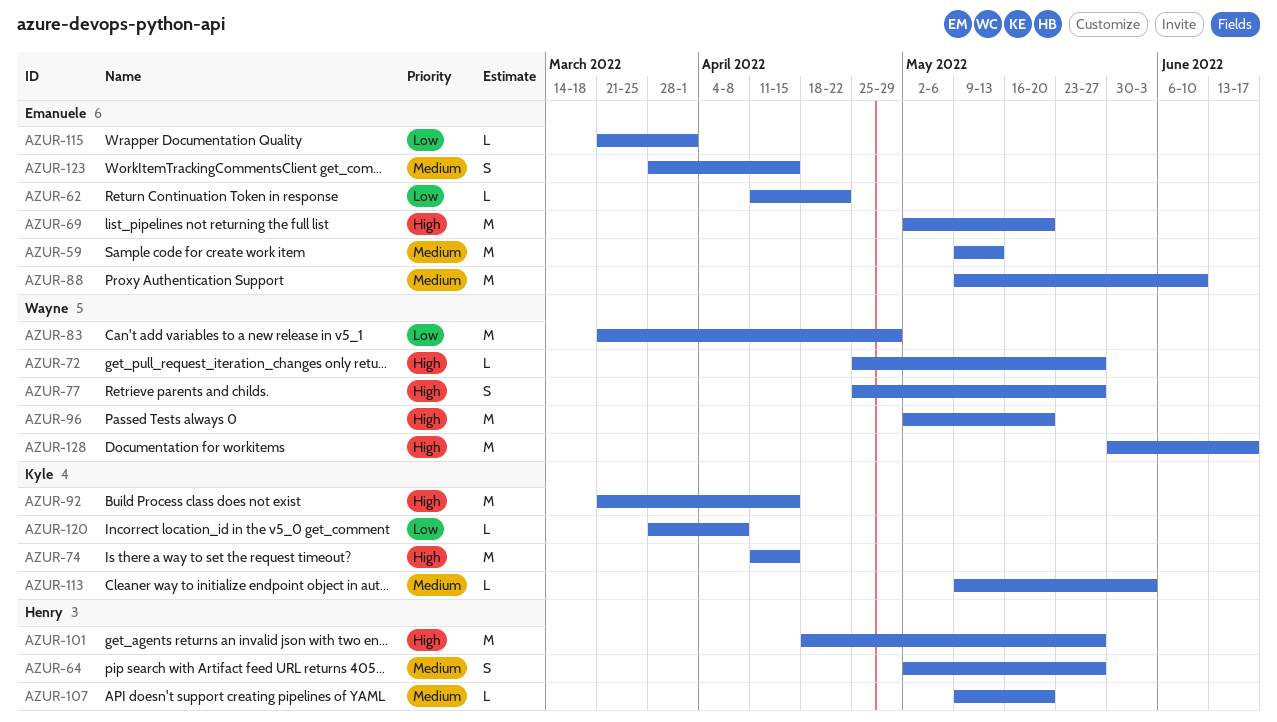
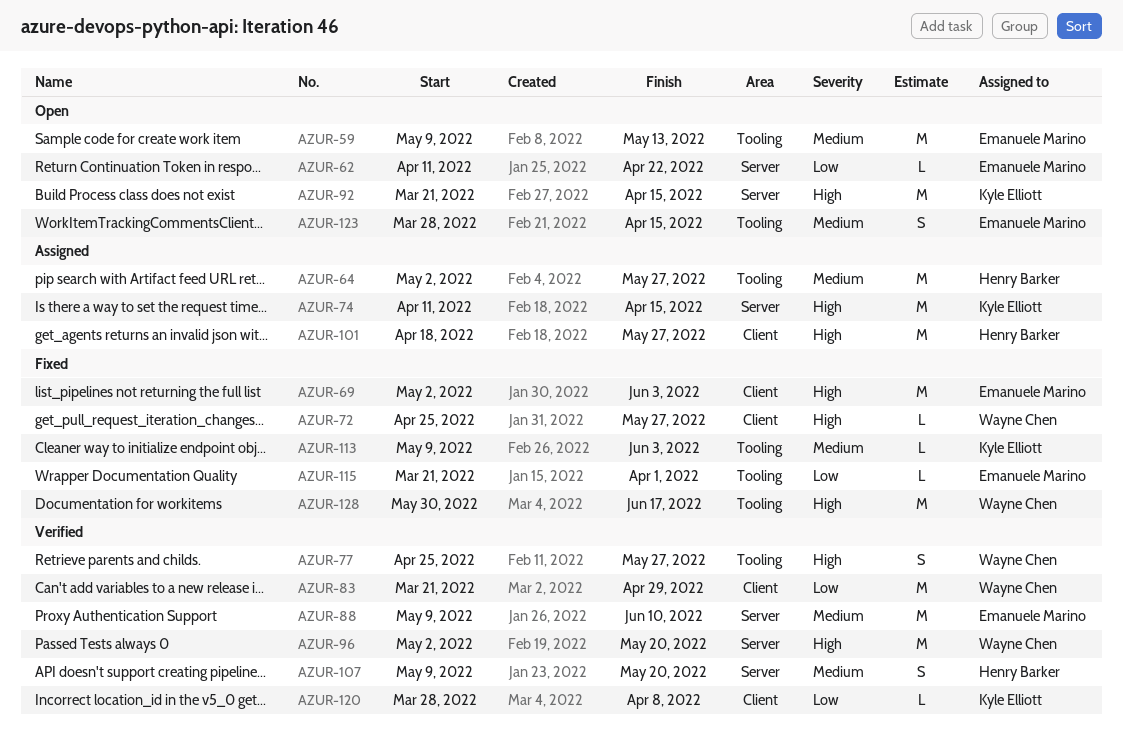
AZUR-64, estimate: S -> M
AZUR-69, due: May 20 -> Jun 3
AZUR-107, estimate: L -> S

